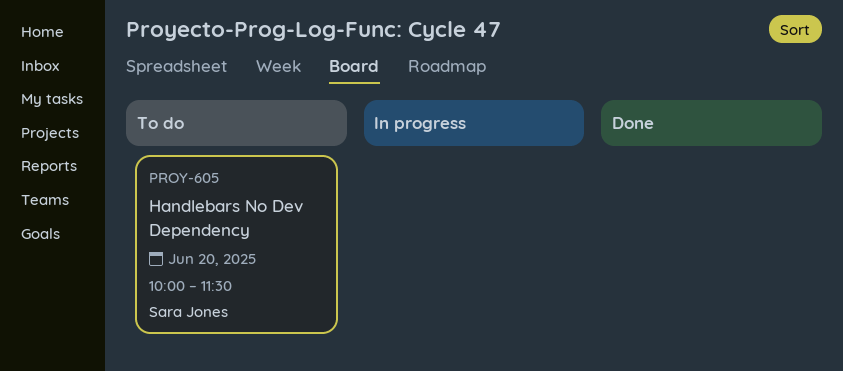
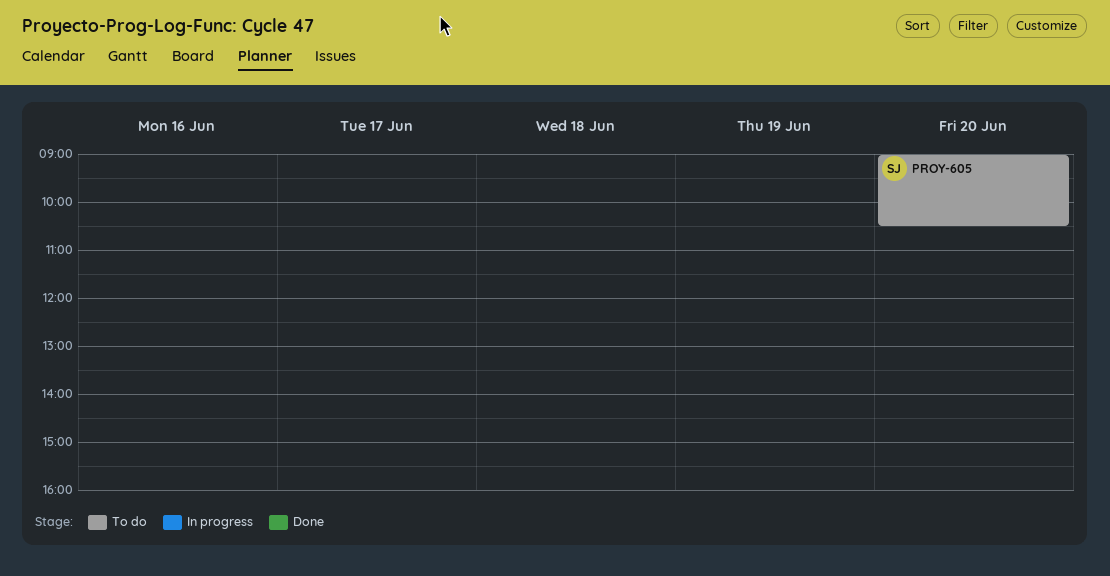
PROY-605, begins: 10:00 -> 09:00
PROY-605, ends: 11:30 -> 10:30

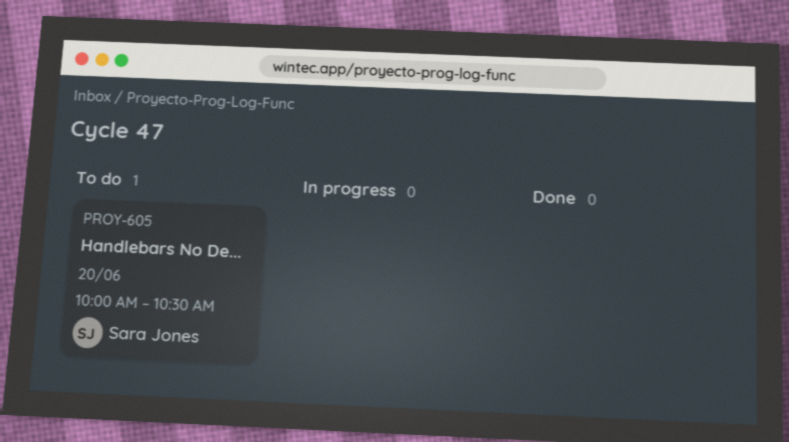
PROY-605, begins: 09:00 -> 10:00

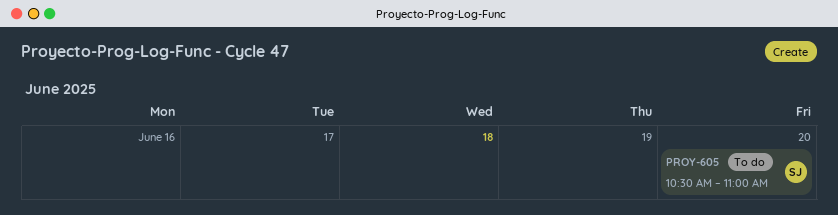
PROY-605, begins: 10:00 -> 10:30
PROY-605, ends: 10:30 -> 11:00

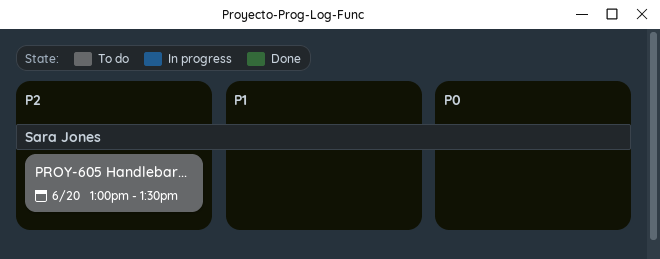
PROY-605, begins: 10:30 -> 13:00
PROY-605, ends: 11:00 -> 13:30

